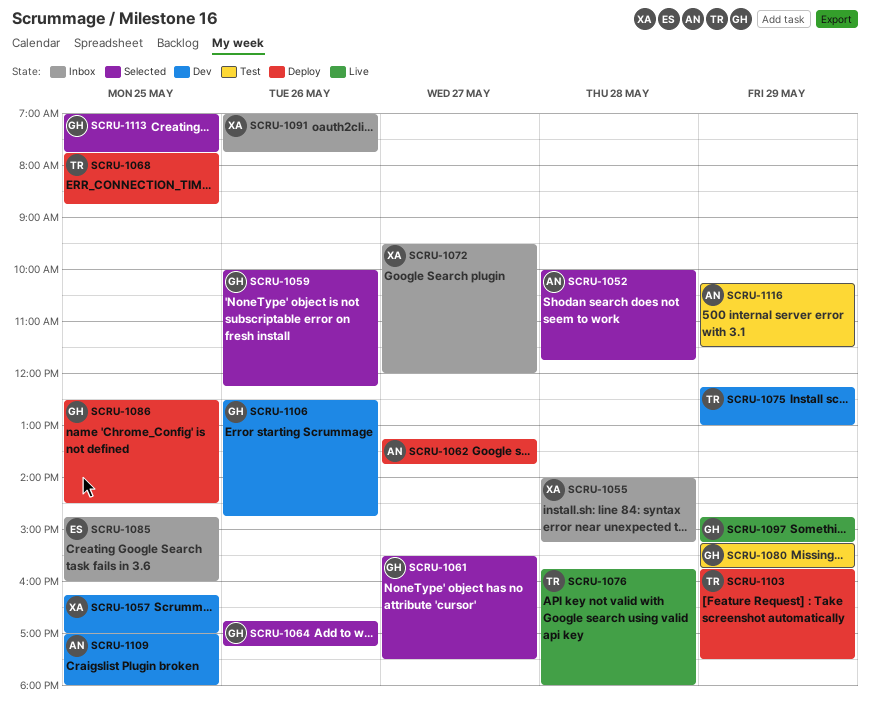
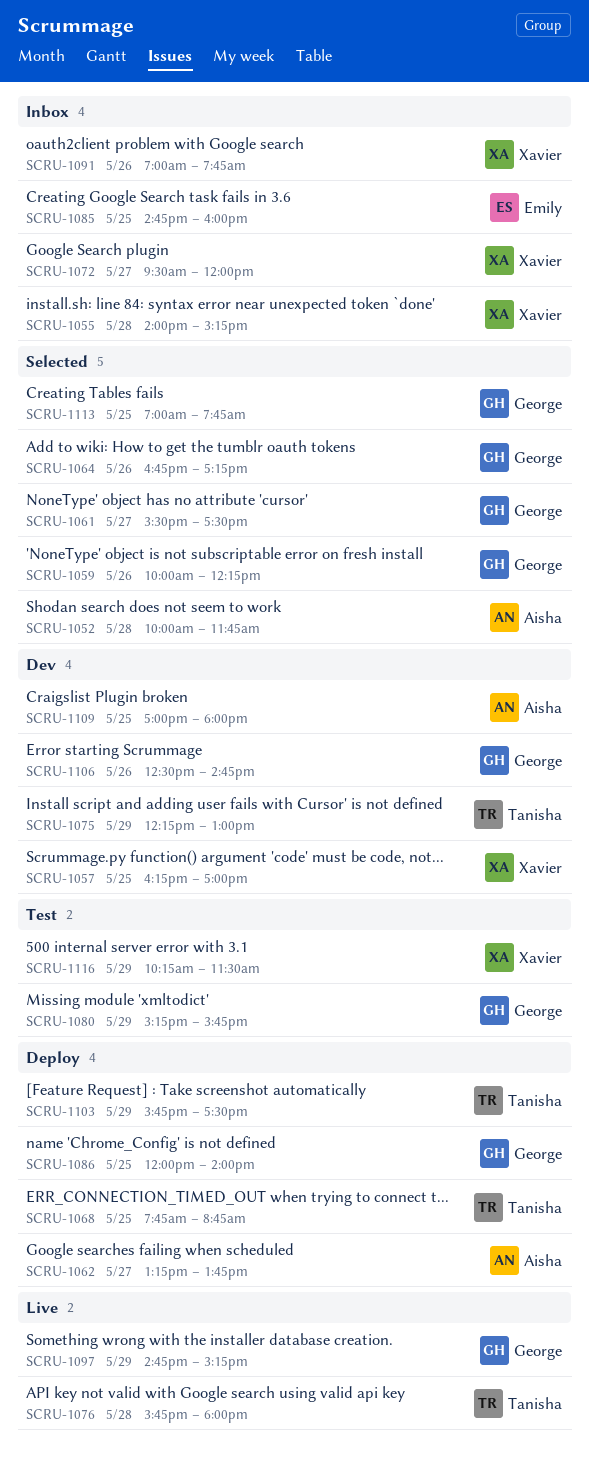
SCRU-1086, begins: 12:30 -> 12:00
SCRU-1086, ends: 14:30 -> 14:00
SCRU-1116, owner: Aisha -> Xavier

